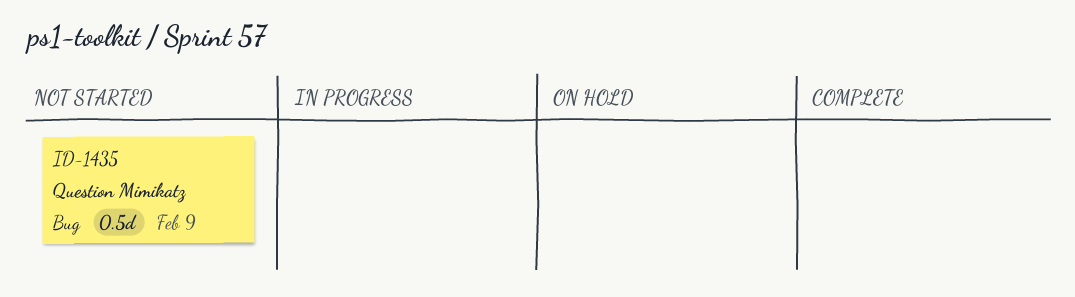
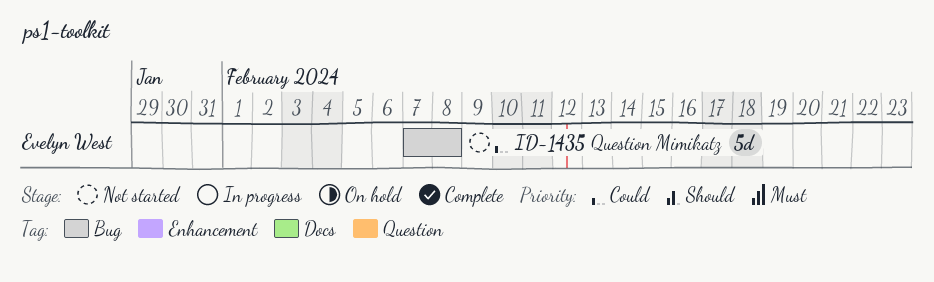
ID-1435, estimate: 0.5d -> 5d
ID-1435, due: Feb 9 -> Feb 8

